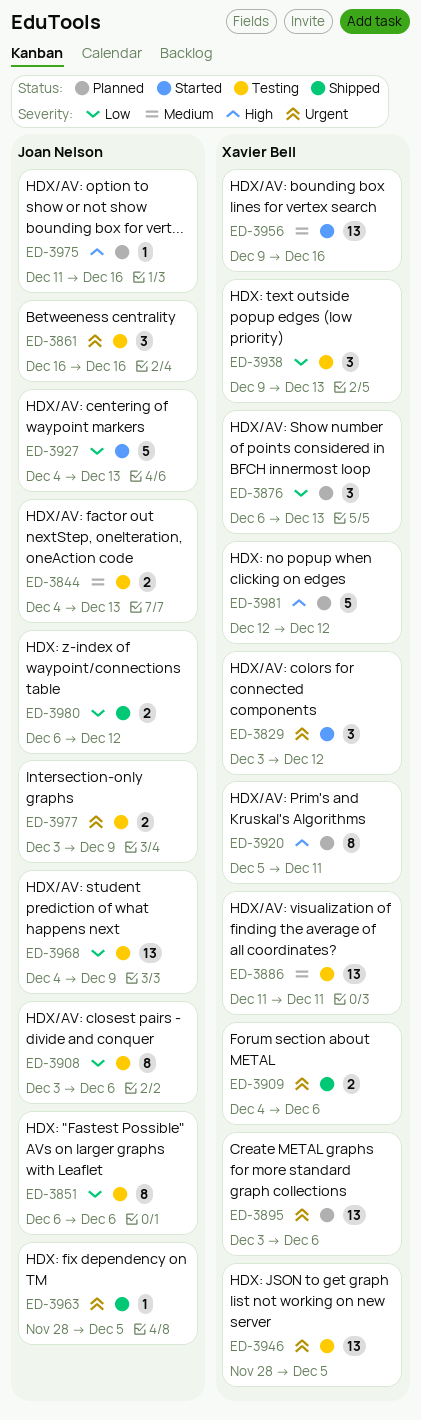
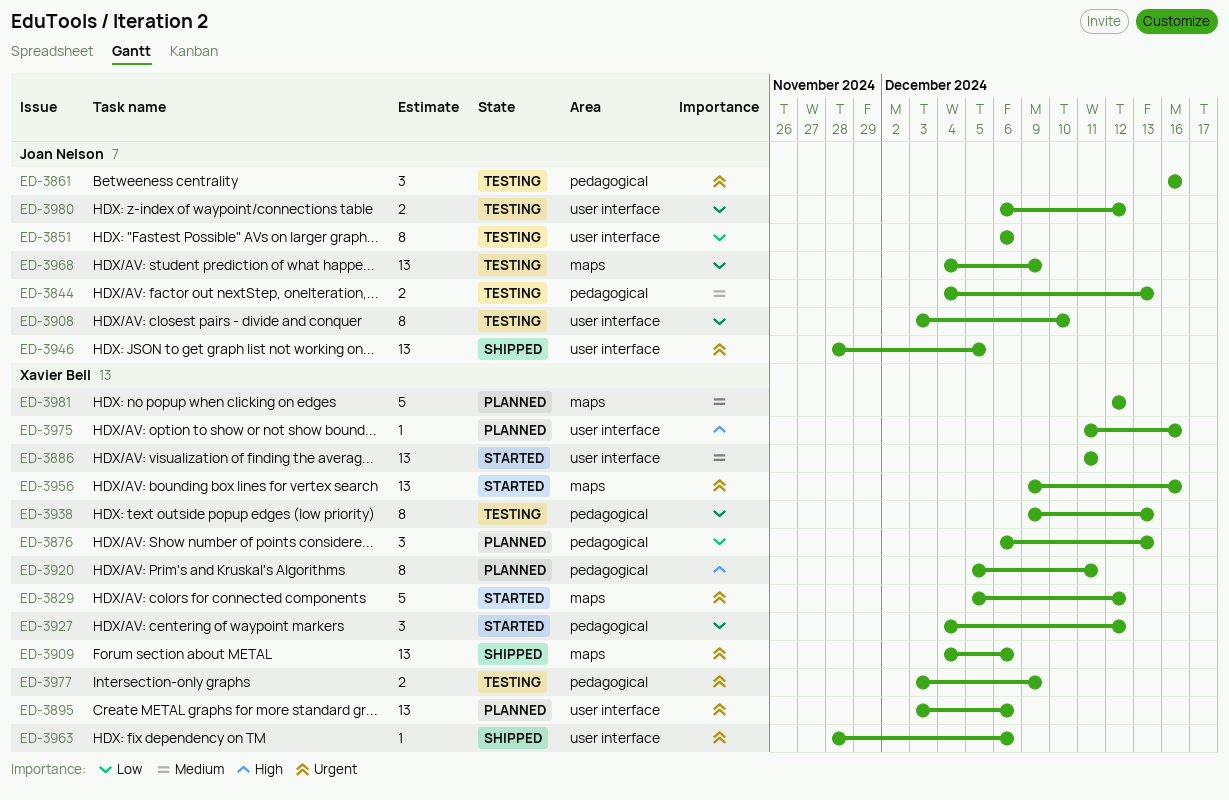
ED-3829, estimate: 3 -> 5
ED-3829, start: Dec 3 -> Dec 5
ED-3886, status: Testing -> Started
ED-3908, due: Dec 6 -> Dec 10
ED-3909, estimate: 2 -> 13
ED-3927, owner: Joan Nelson -> Xavier Bell
ED-3927, estimate: 5 -> 3
ED-3927, due: Dec 13 -> Dec 12
ED-3938, estimate: 3 -> 8
ED-3946, status: Testing -> Shipped
ED-3946, owner: Xavier Bell -> Joan Nelson
ED-3956, priority: Medium -> Urgent
ED-3963, owner: Joan Nelson -> Xavier Bell
ED-3963, due: Dec 5 -> Dec 6
ED-3975, owner: Joan Nelson -> Xavier Bell
ED-3977, owner: Joan Nelson -> Xavier Bell
ED-3980, status: Shipped -> Testing
ED-3981, priority: High -> Medium

